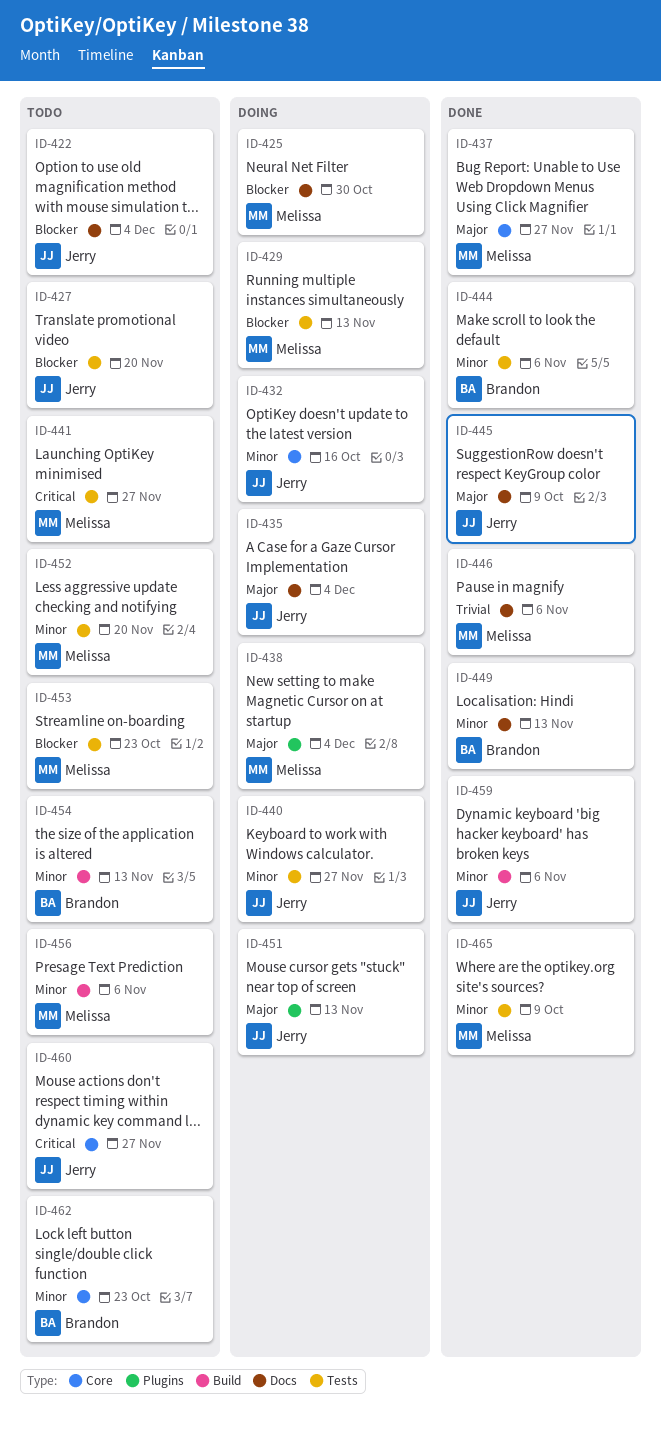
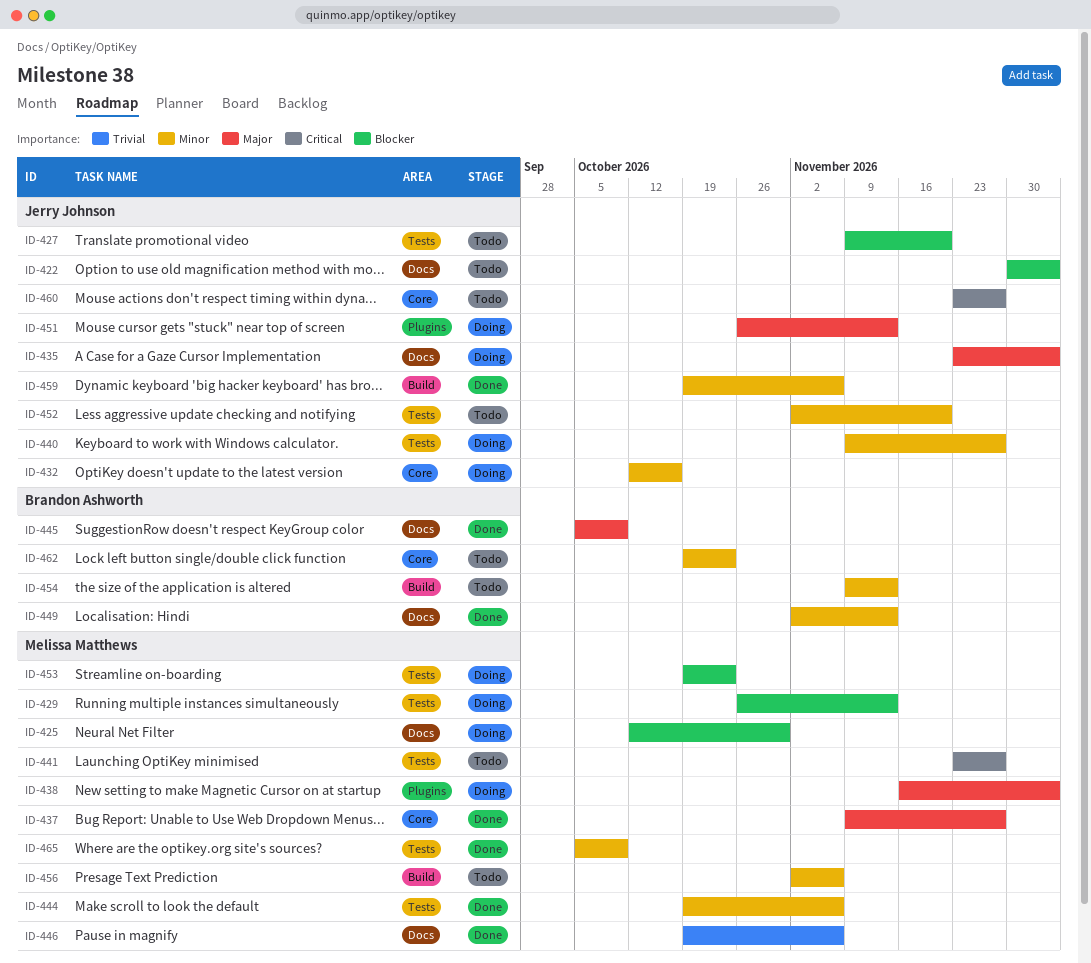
ID-444, owner: Brandon Ashworth -> Melissa Matthews
ID-445, owner: Jerry Johnson -> Brandon Ashworth
ID-452, owner: Melissa Matthews -> Jerry Johnson
ID-453, status: Todo -> Doing

